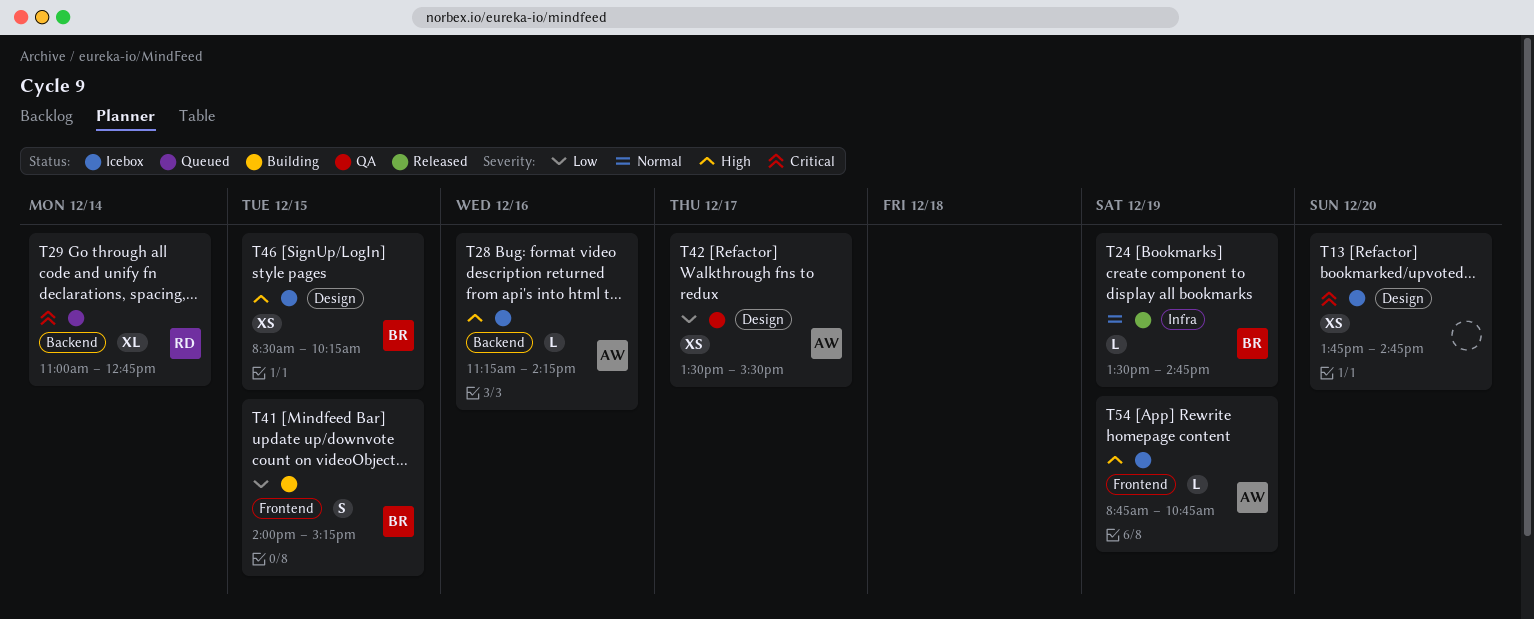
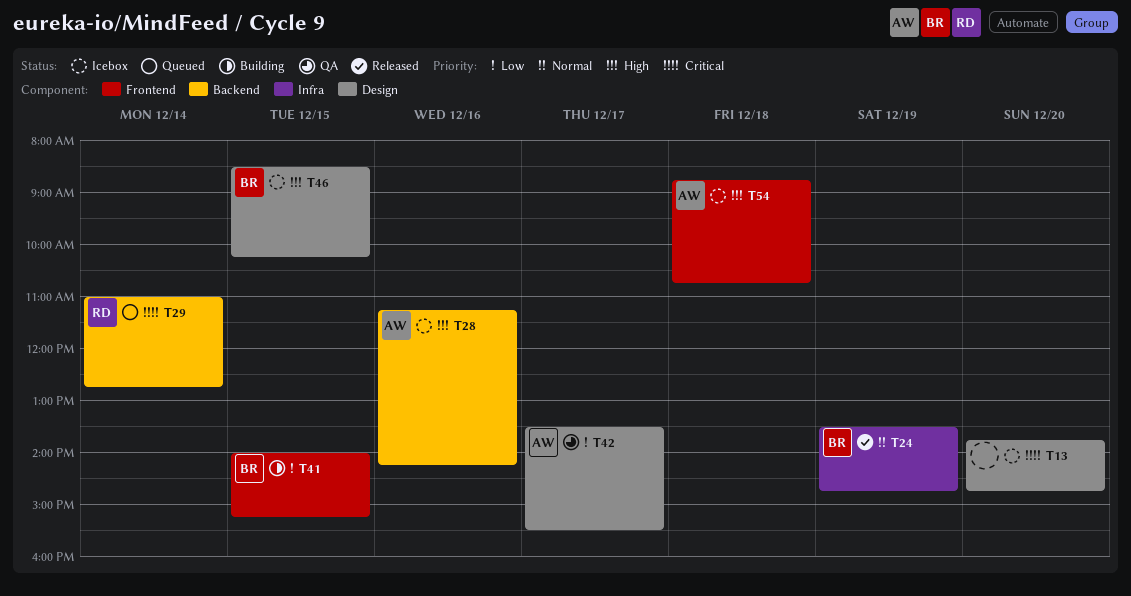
T54, day: Dec 19 -> Dec 18

